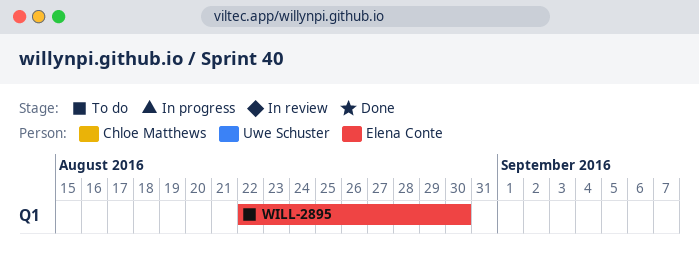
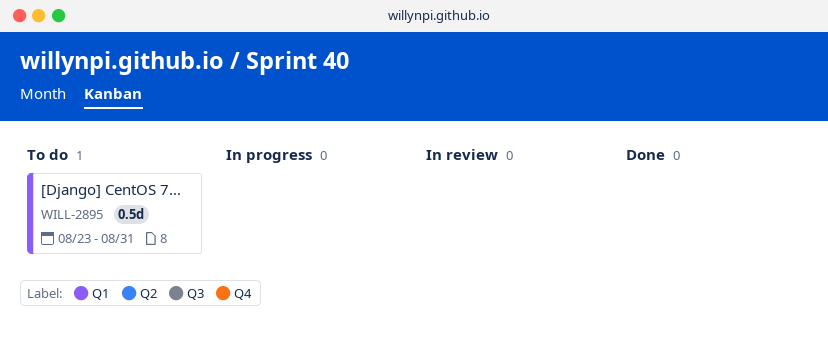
WILL-2895, start: Aug 22 -> Aug 23
WILL-2895, due: Aug 30 -> Aug 31

